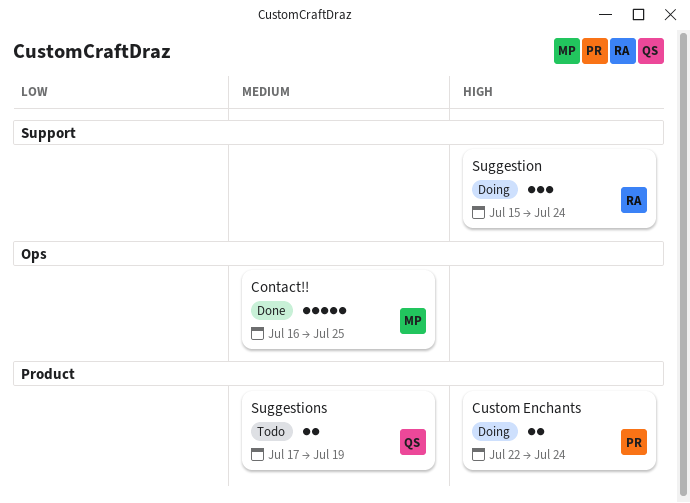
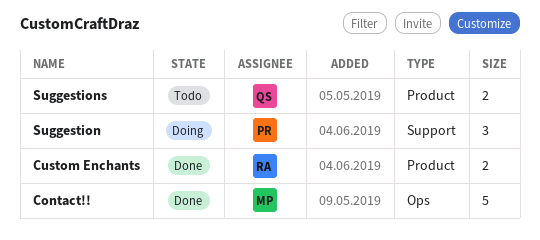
Custom Enchants, status: Doing -> Done
Custom Enchants, owner: PR -> RA
Suggestion, owner: RA -> PR

